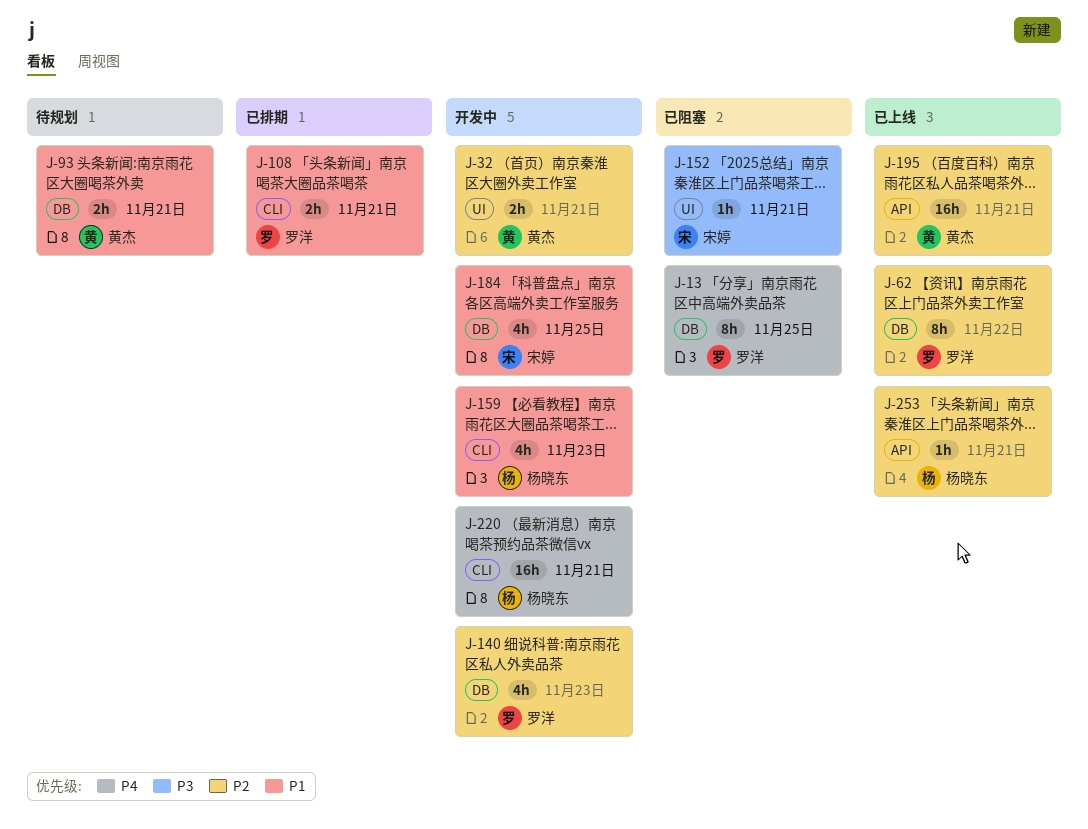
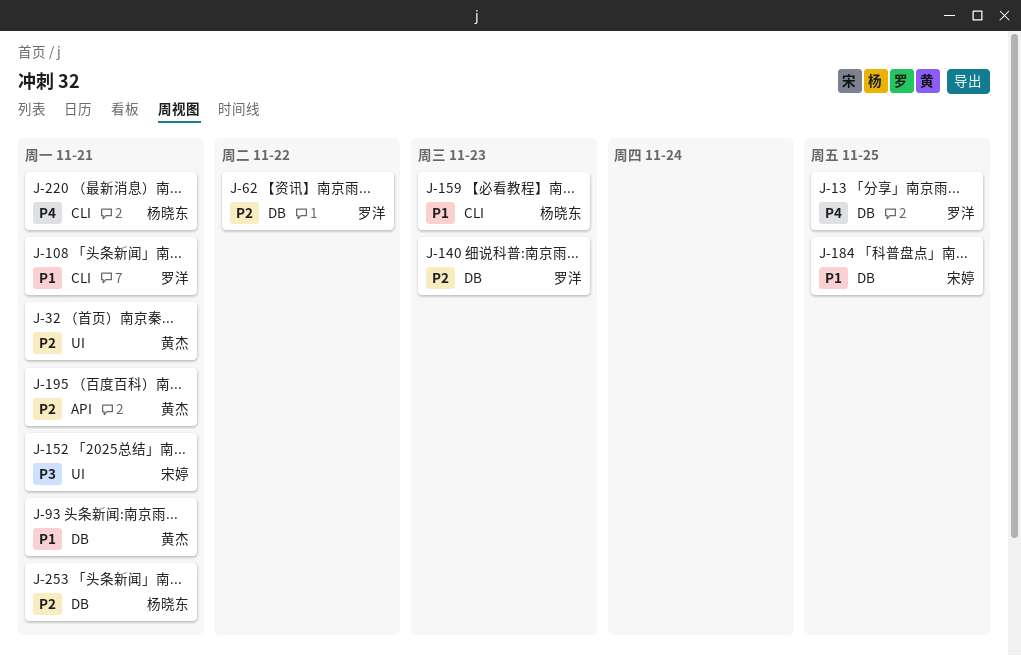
J-253, label: API -> DB

